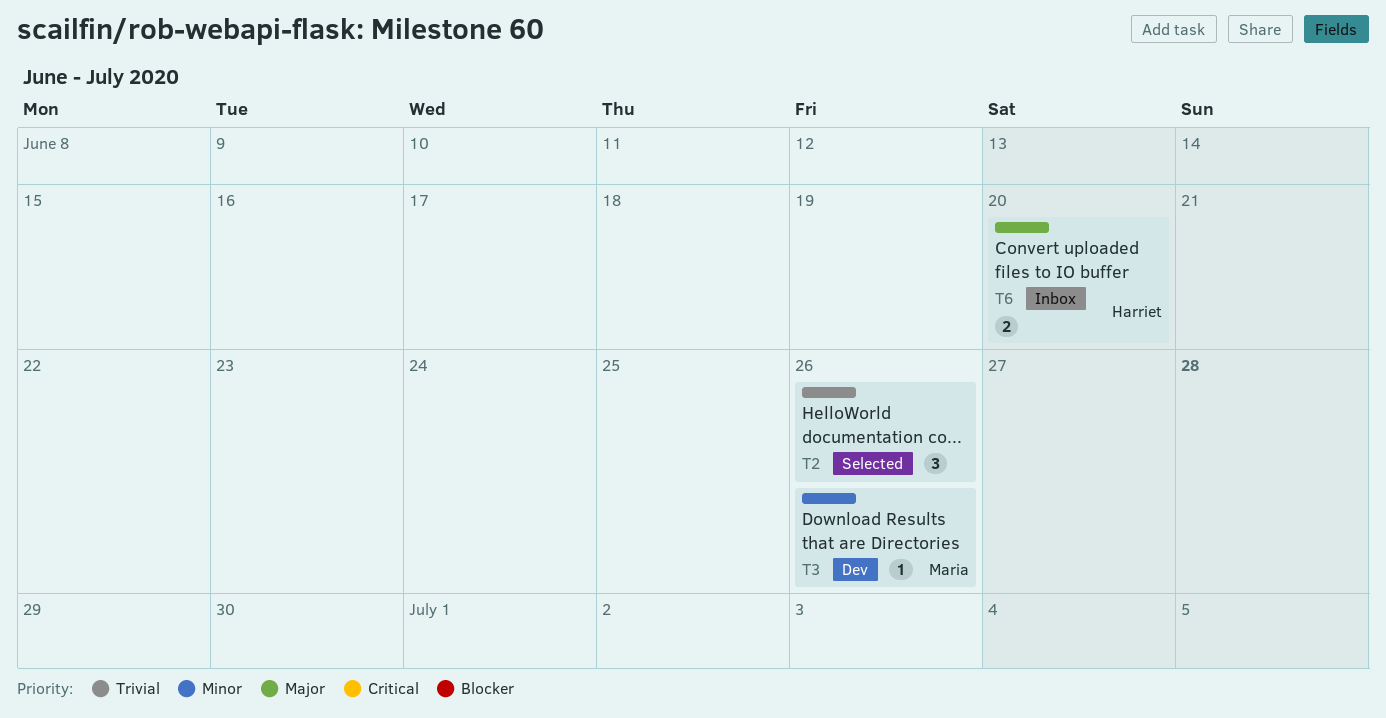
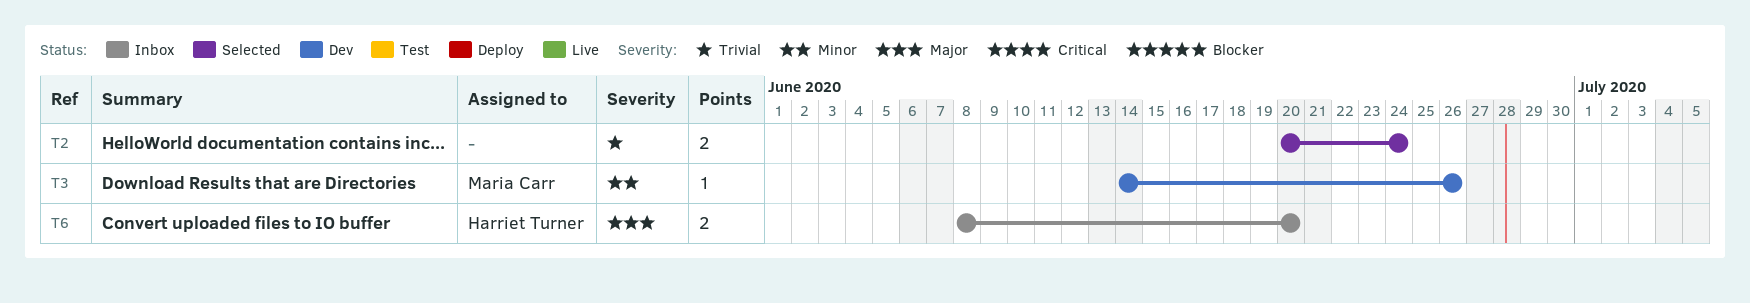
T2, estimate: 3 -> 2
T2, due: Jun 26 -> Jun 24

